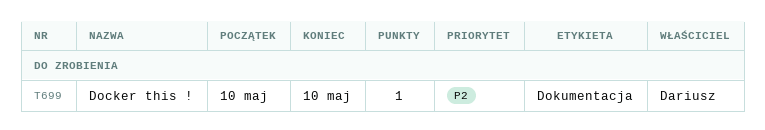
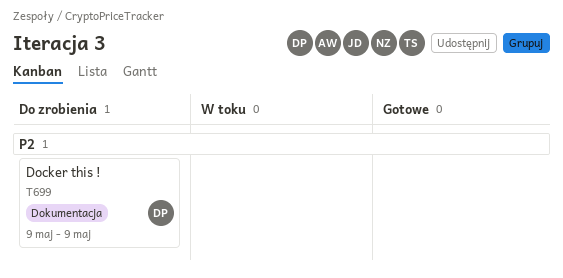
T699, start: May 10 -> May 9
T699, due: May 10 -> May 9

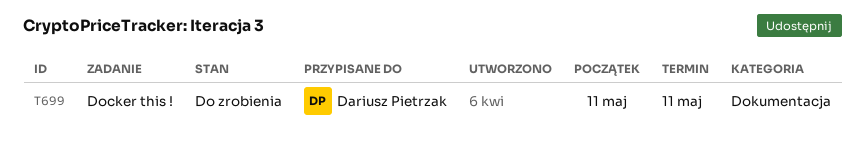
T699, start: May 9 -> May 11
T699, due: May 9 -> May 11

